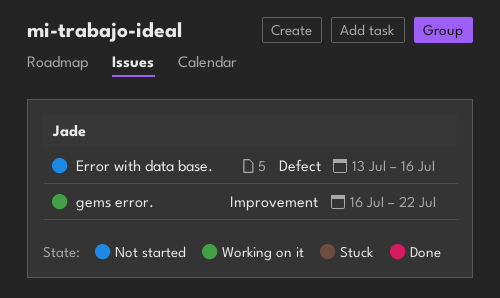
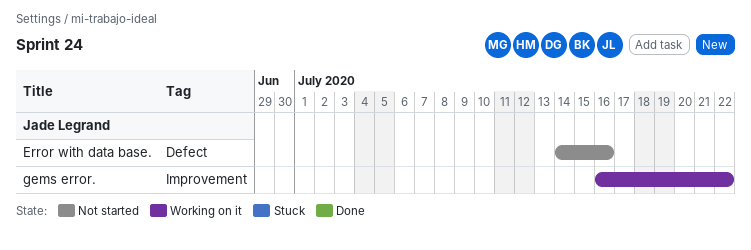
Error with data base., start: Jul 13 -> Jul 14

